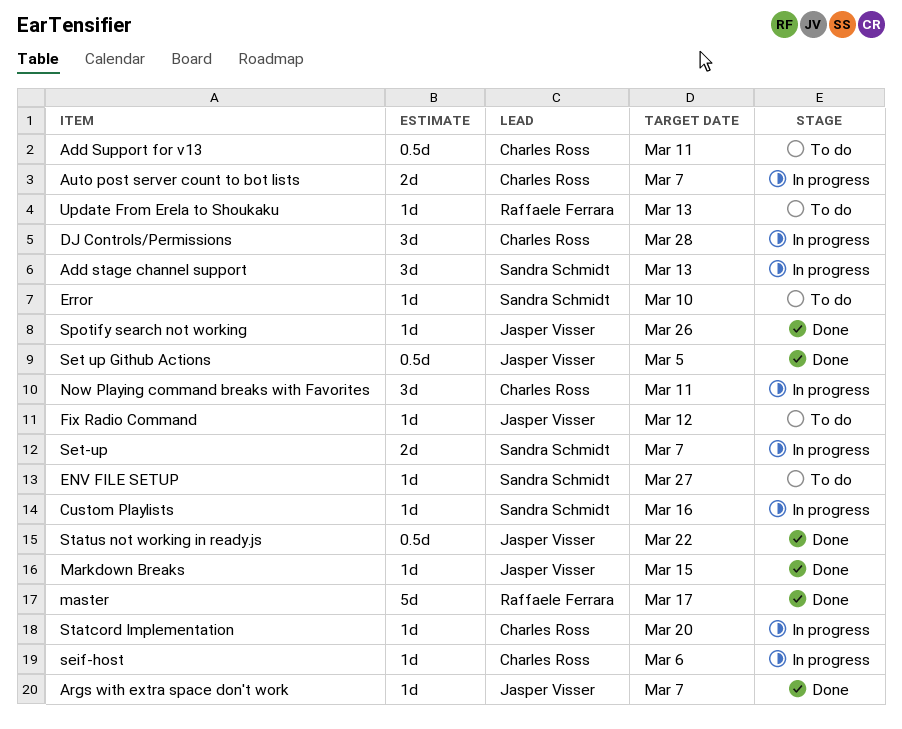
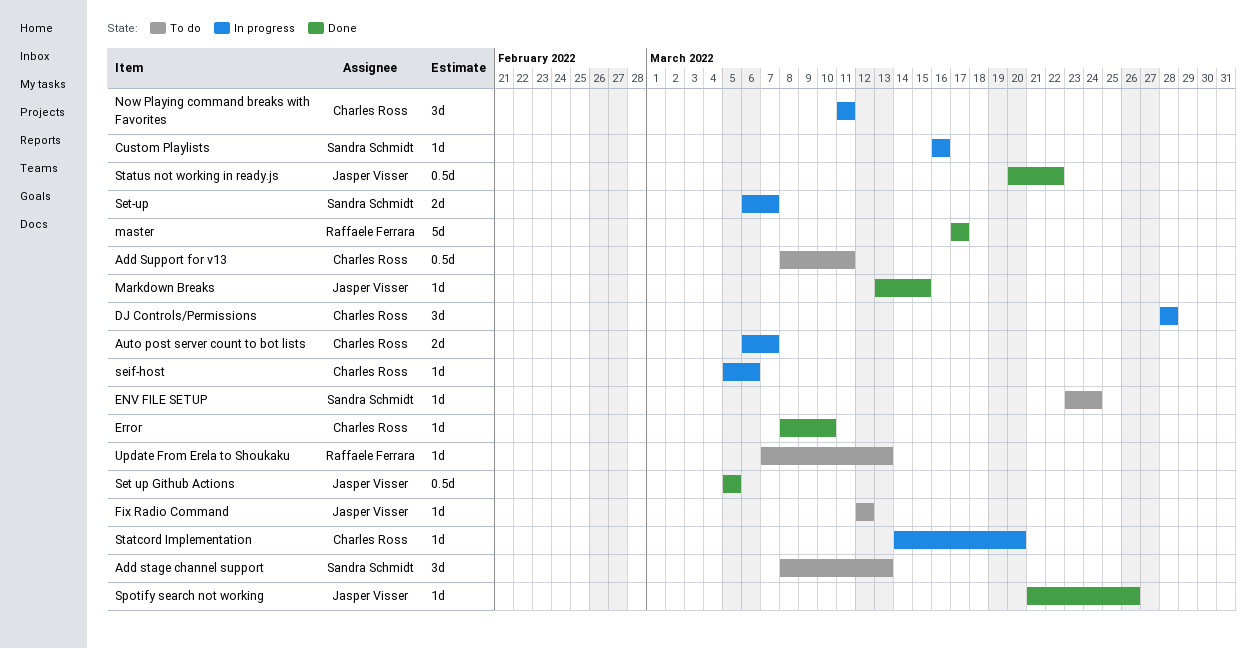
Add stage channel support, status: In progress -> To do
Args with extra space don't work: present -> none
ENV FILE SETUP, due: Mar 27 -> Mar 24
Error, status: To do -> Done
Error, owner: Sandra Schmidt -> Charles Ross

